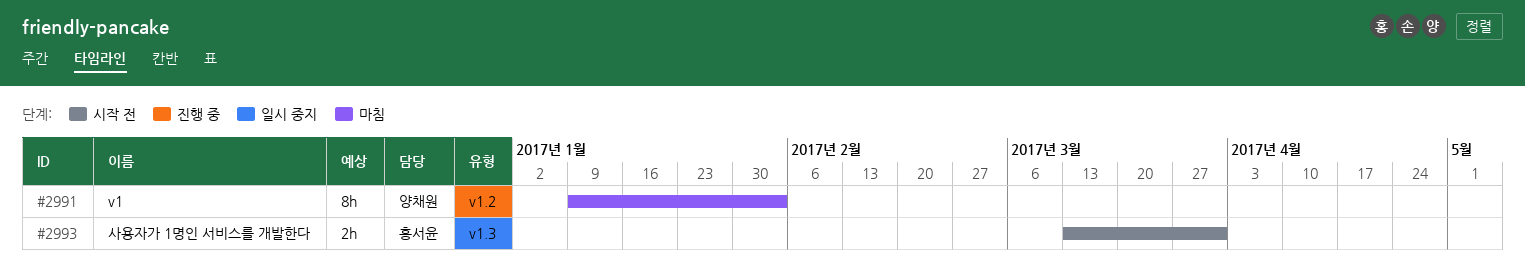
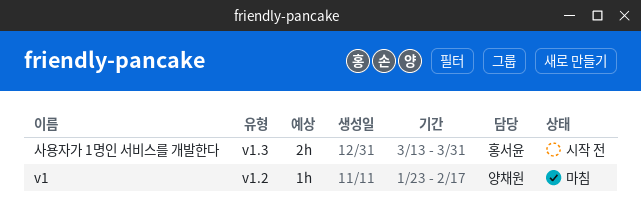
v1, estimate: 8h -> 1h
v1, start: Jan 9 -> Jan 23
v1, due: Feb 3 -> Feb 17

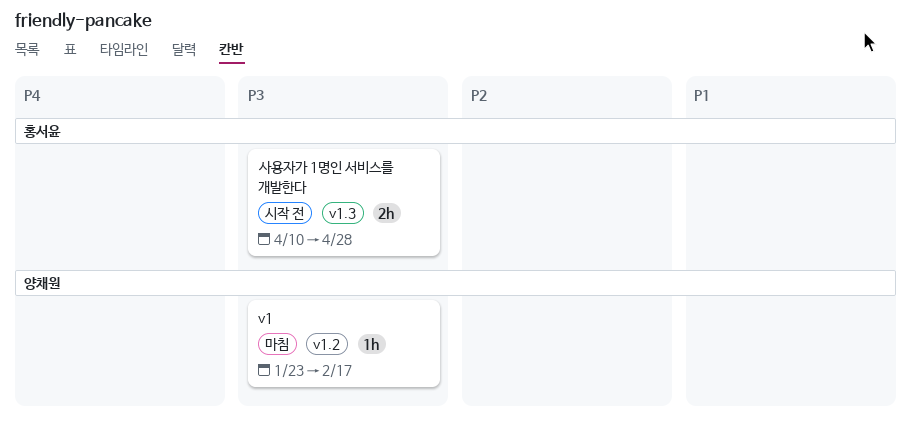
사용자가 1명인 서비스를 개발한다, start: Mar 13 -> Apr 10
사용자가 1명인 서비스를 개발한다, due: Mar 31 -> Apr 28

